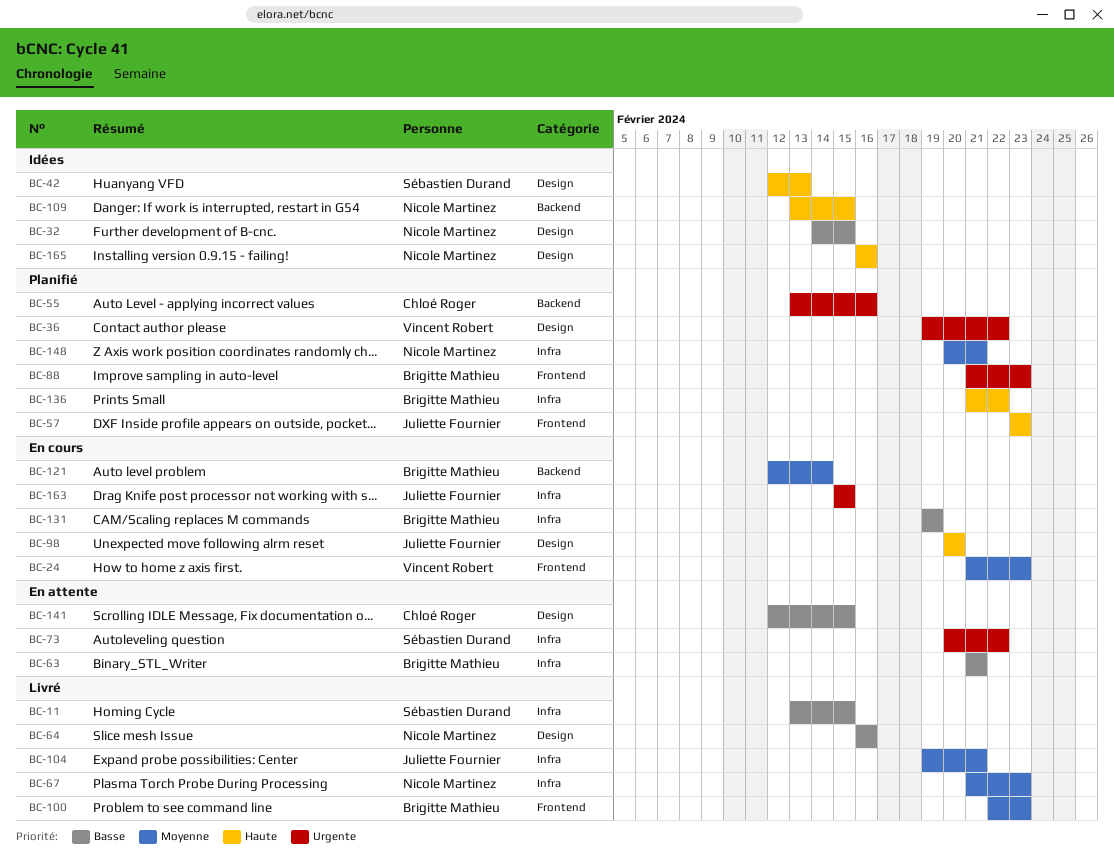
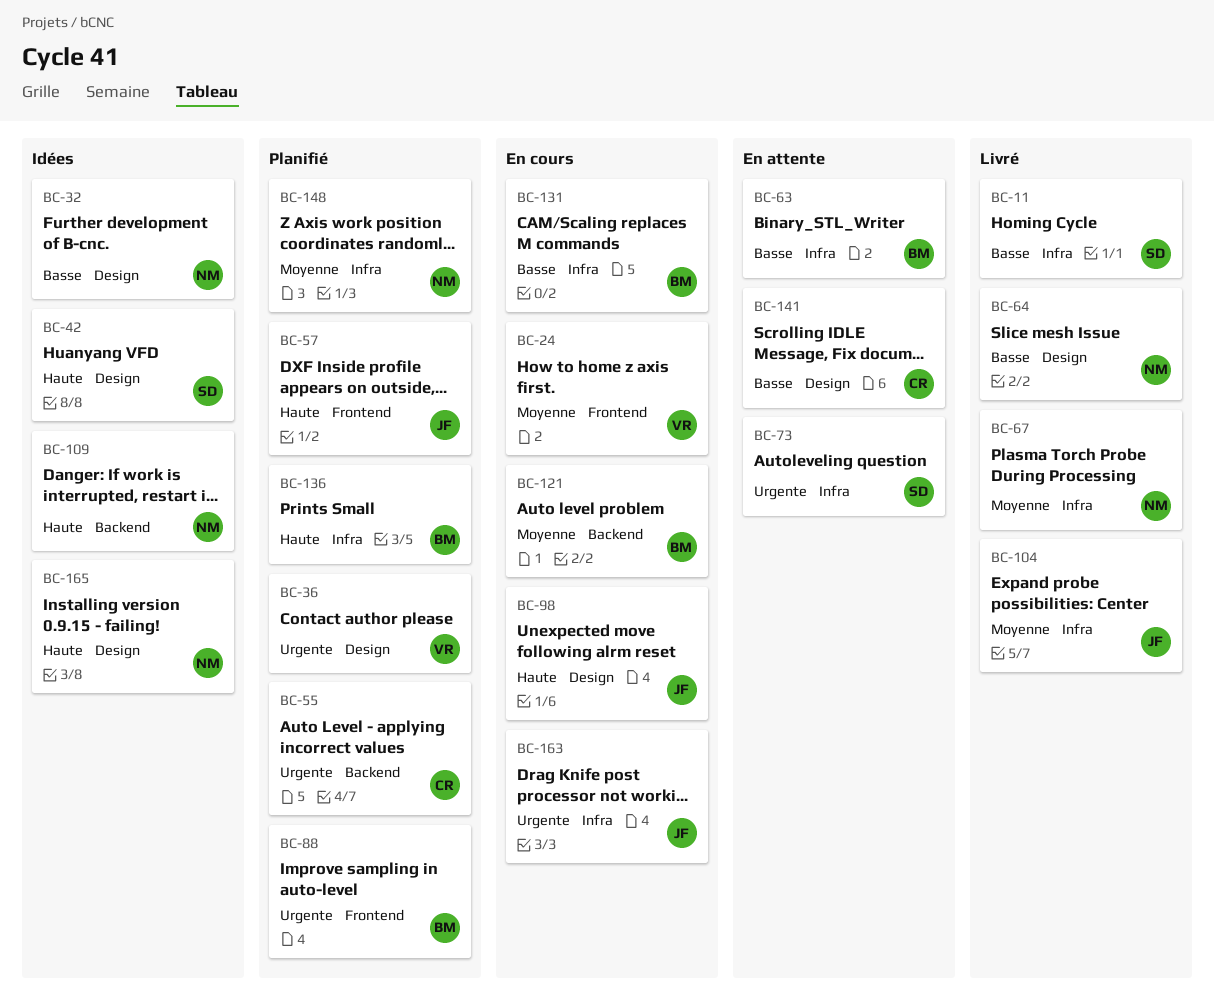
BC-100: present -> none

